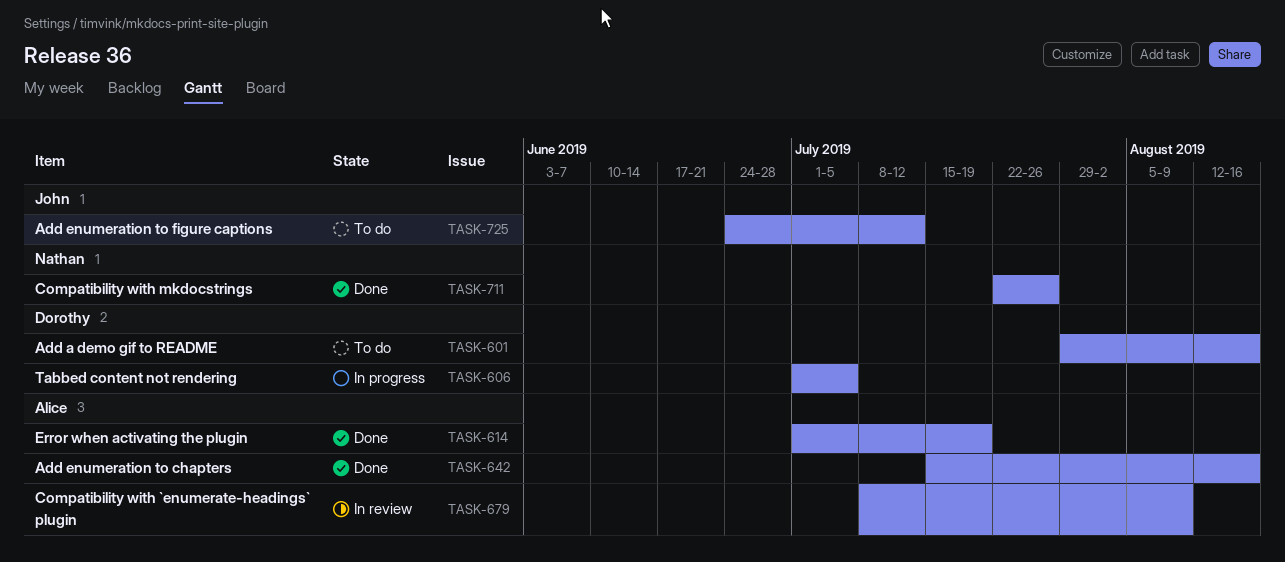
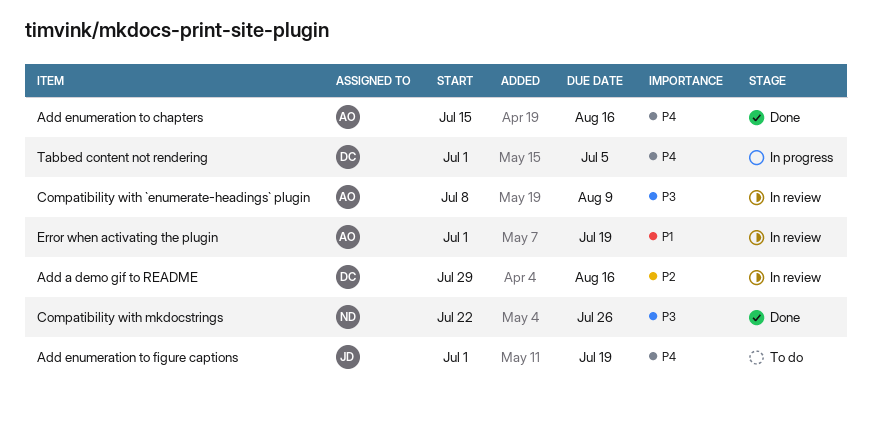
Add a demo gif to README, status: To do -> In review
Add enumeration to figure captions, start: Jun 24 -> Jul 1
Add enumeration to figure captions, due: Jul 12 -> Jul 19
Error when activating the plugin, status: Done -> In review

